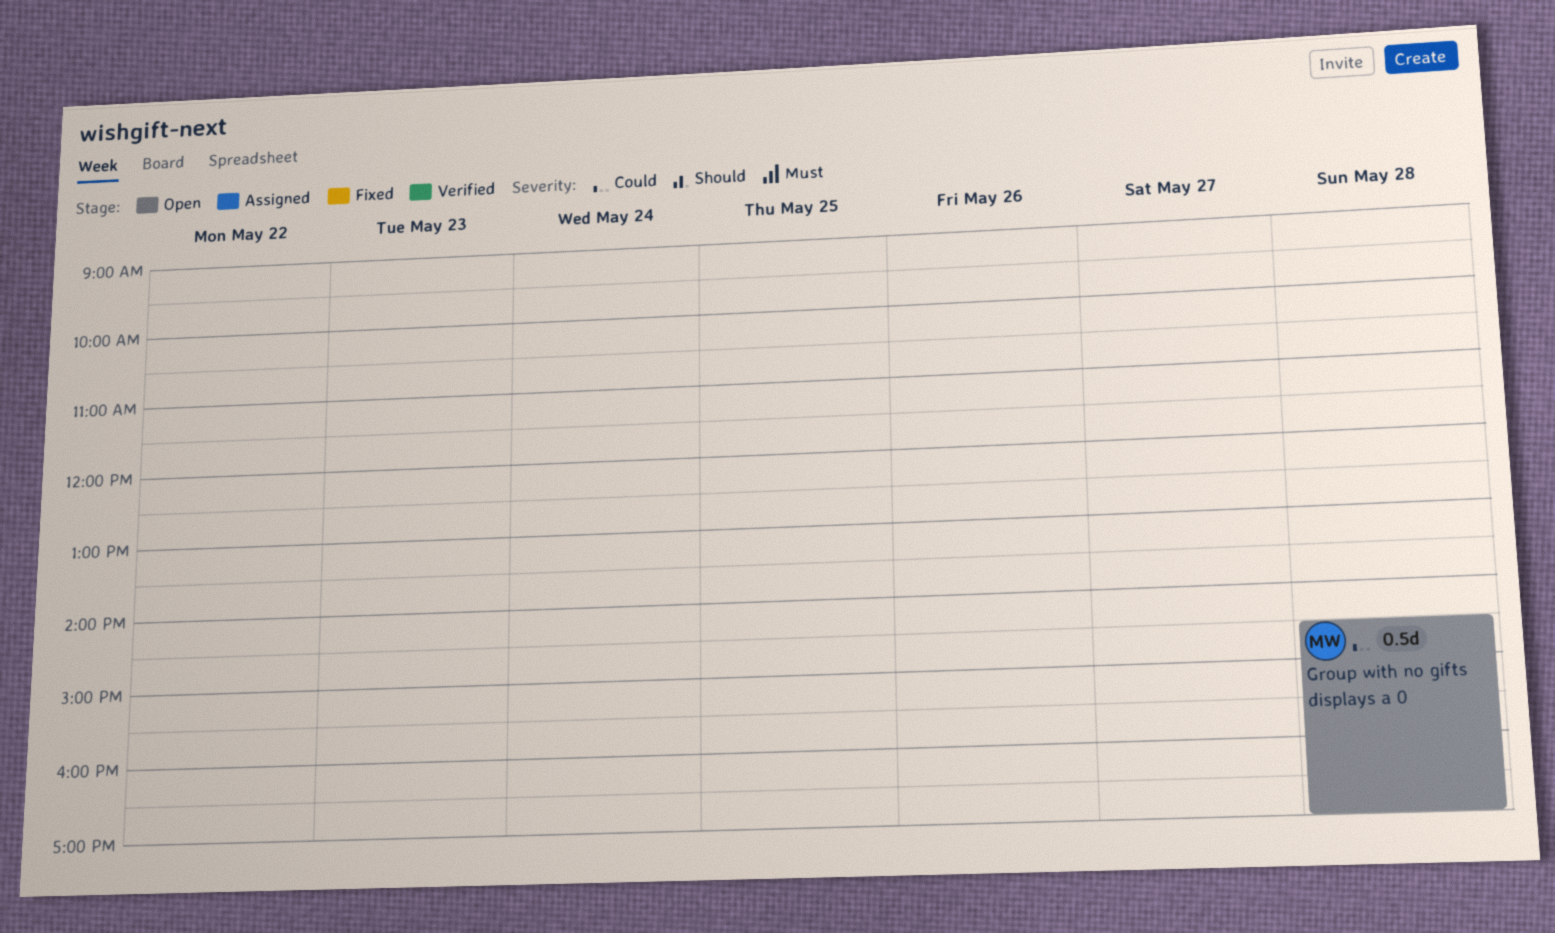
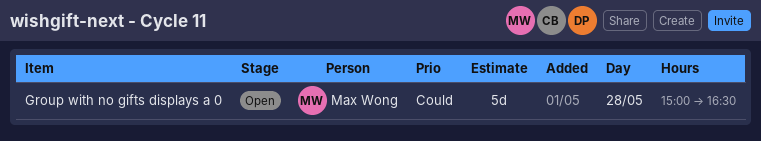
Group with no gifts displays a 0, estimate: 0.5d -> 5d
Group with no gifts displays a 0, begins: 14:30 -> 15:00
Group with no gifts displays a 0, ends: 17:00 -> 16:30

